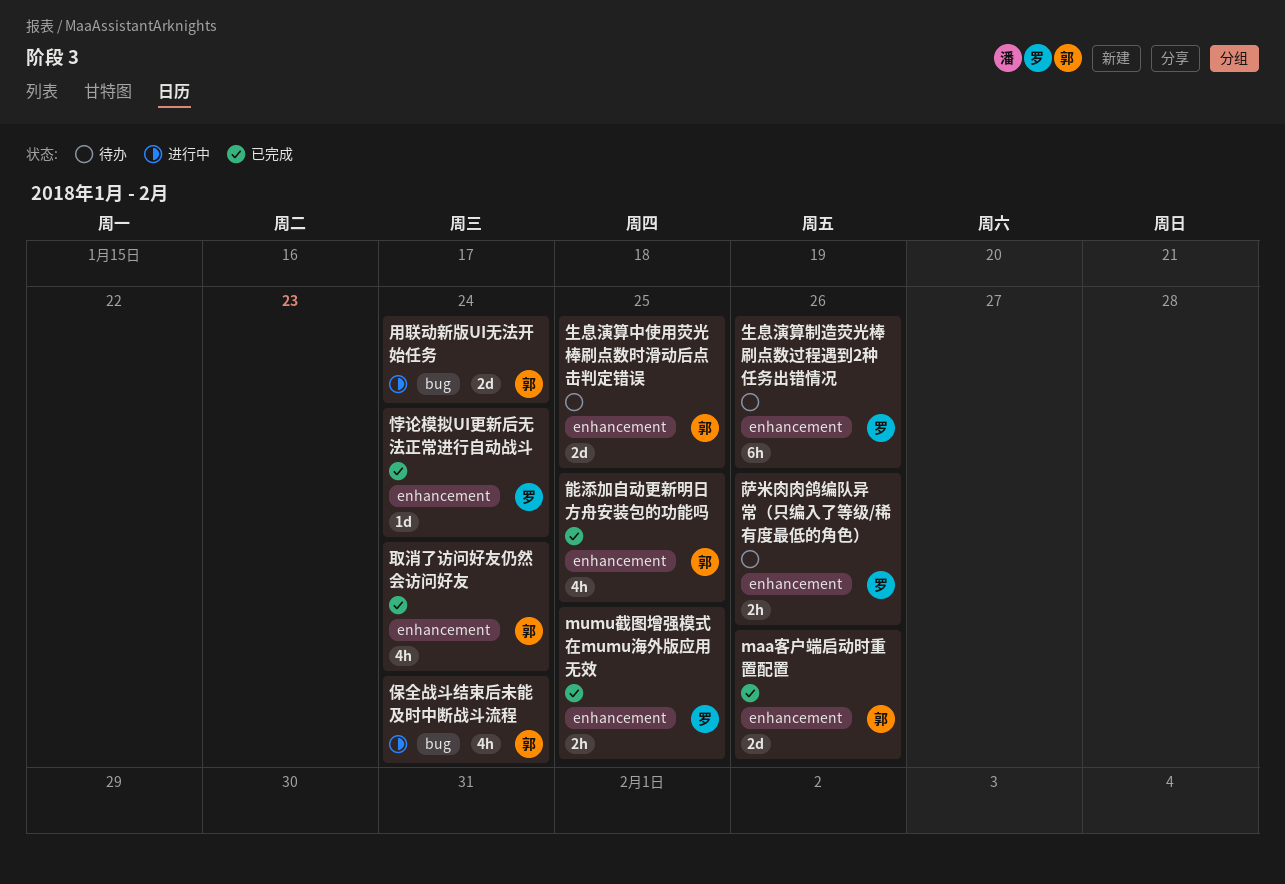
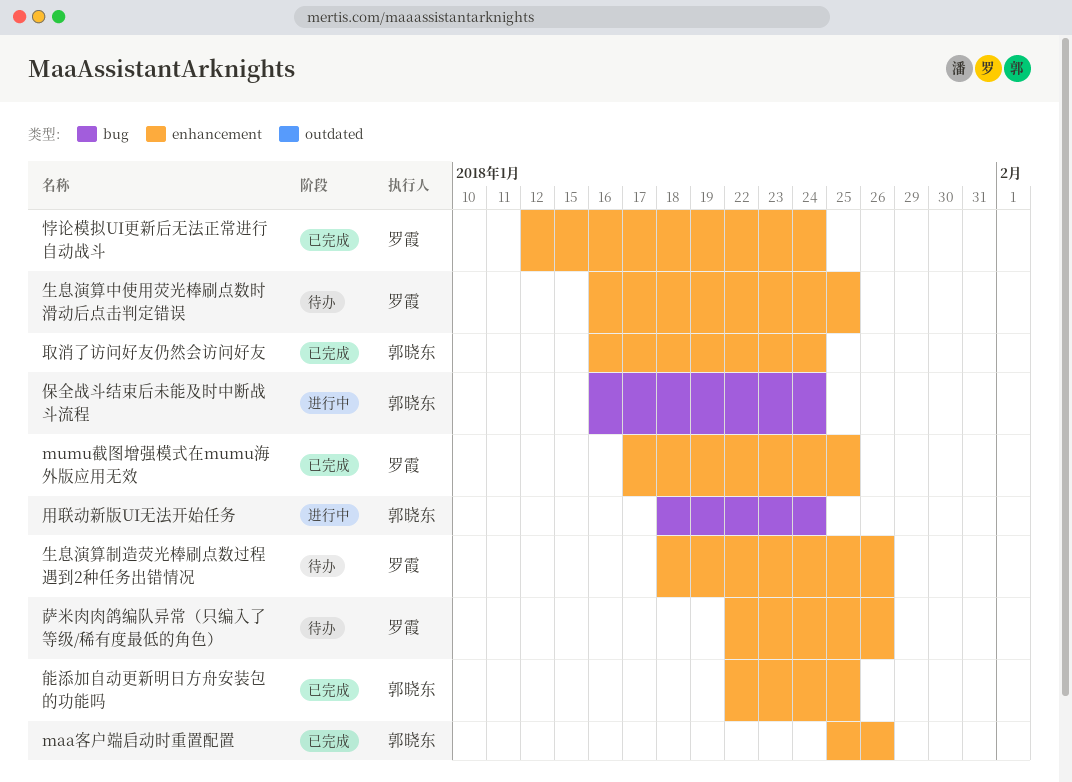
生息演算中使用荧光棒刷点数时滑动后点击判定错误, owner: 郭晓东 -> 罗霞

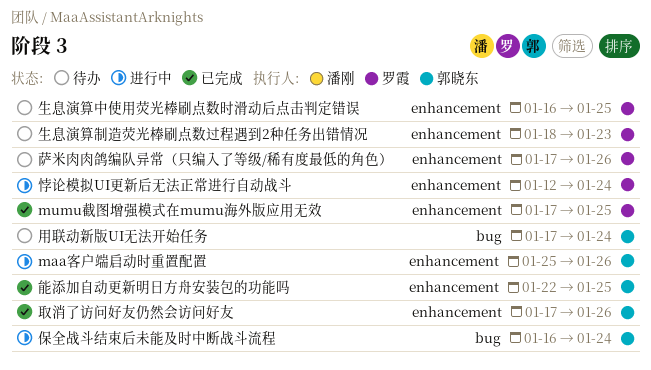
maa客户端启动时重置配置, status: 已完成 -> 进行中
取消了访问好友仍然会访问好友, start: Jan 16 -> Jan 17
取消了访问好友仍然会访问好友, due: Jan 24 -> Jan 26
悖论模拟UI更新后无法正常进行自动战斗, status: 已完成 -> 进行中
生息演算制造荧光棒刷点数过程遇到2种任务出错情况, due: Jan 26 -> Jan 23
用联动新版UI无法开始任务, status: 进行中 -> 待办
用联动新版UI无法开始任务, start: Jan 18 -> Jan 17
萨米肉肉鸽编队异常（只编入了等级/稀有度最低的角色）, start: Jan 22 -> Jan 17

